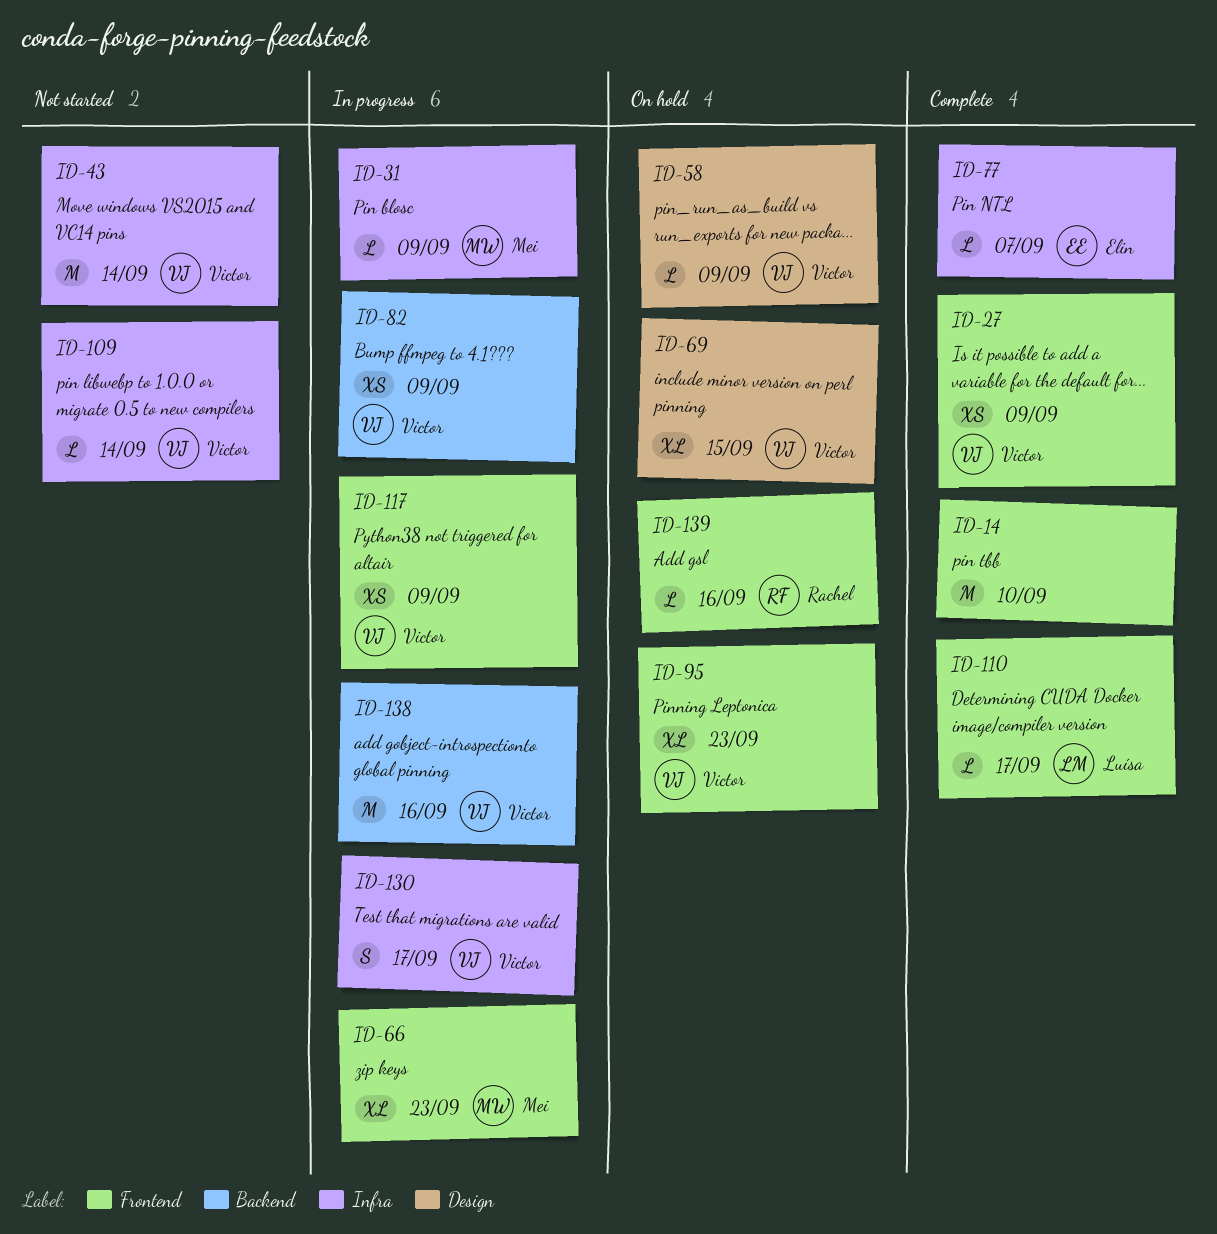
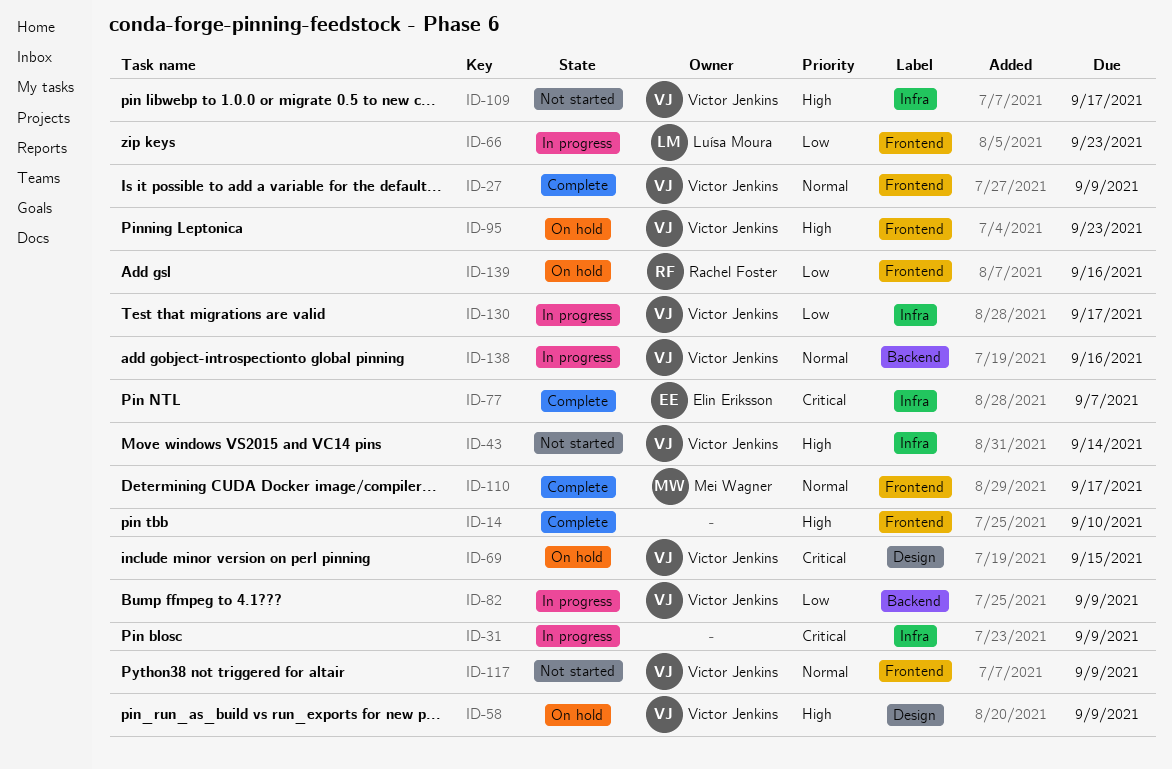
ID-31, owner: Mei Wagner -> none
ID-66, owner: Mei Wagner -> Luísa Moura
ID-109, due: Sep 14 -> Sep 17
ID-110, owner: Luísa Moura -> Mei Wagner
ID-117, status: In progress -> Not started

